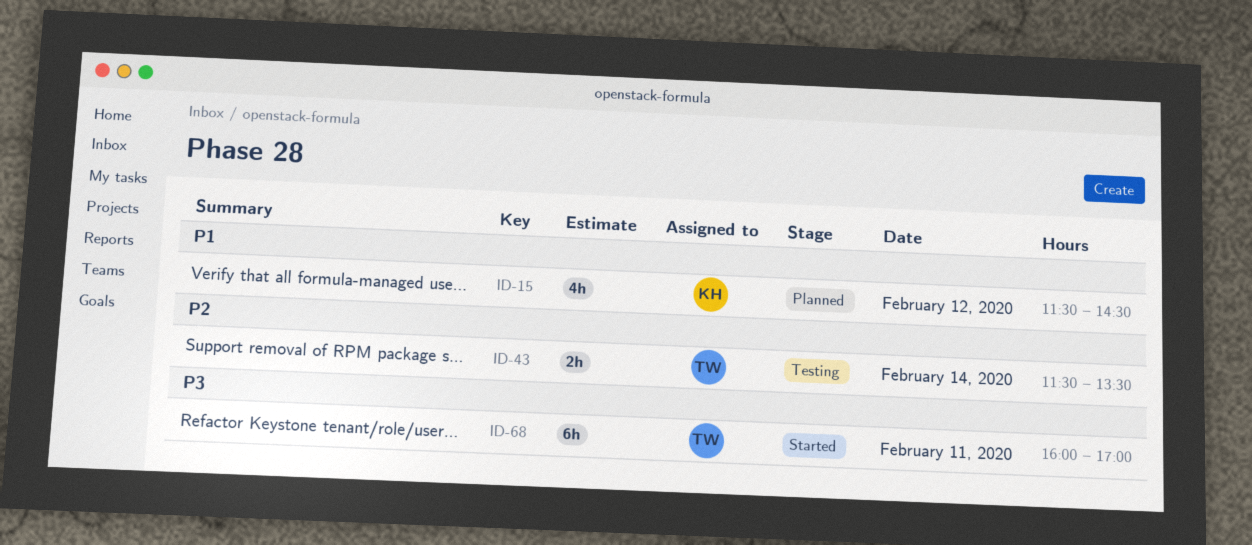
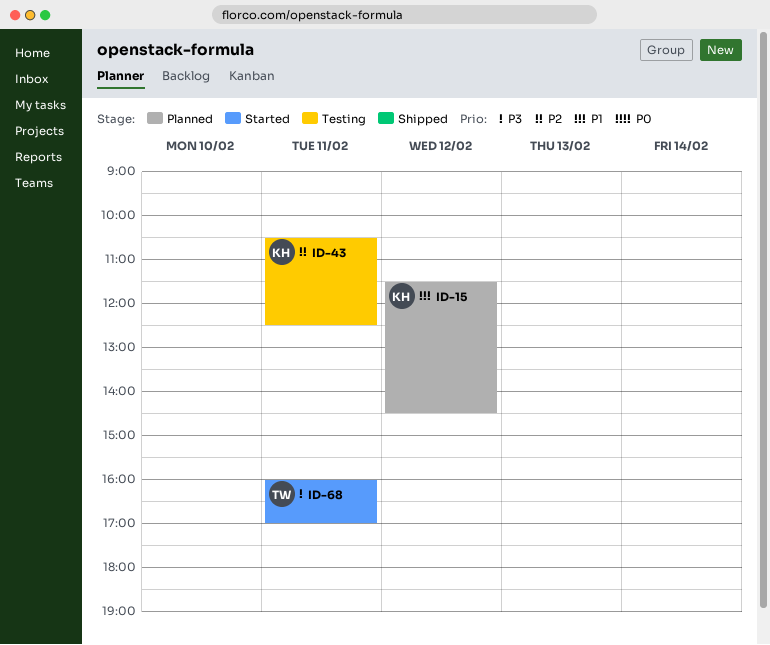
ID-43, owner: TW -> KH
ID-43, day: Feb 14 -> Feb 11
ID-43, begins: 11:30 -> 10:30
ID-43, ends: 13:30 -> 12:30

